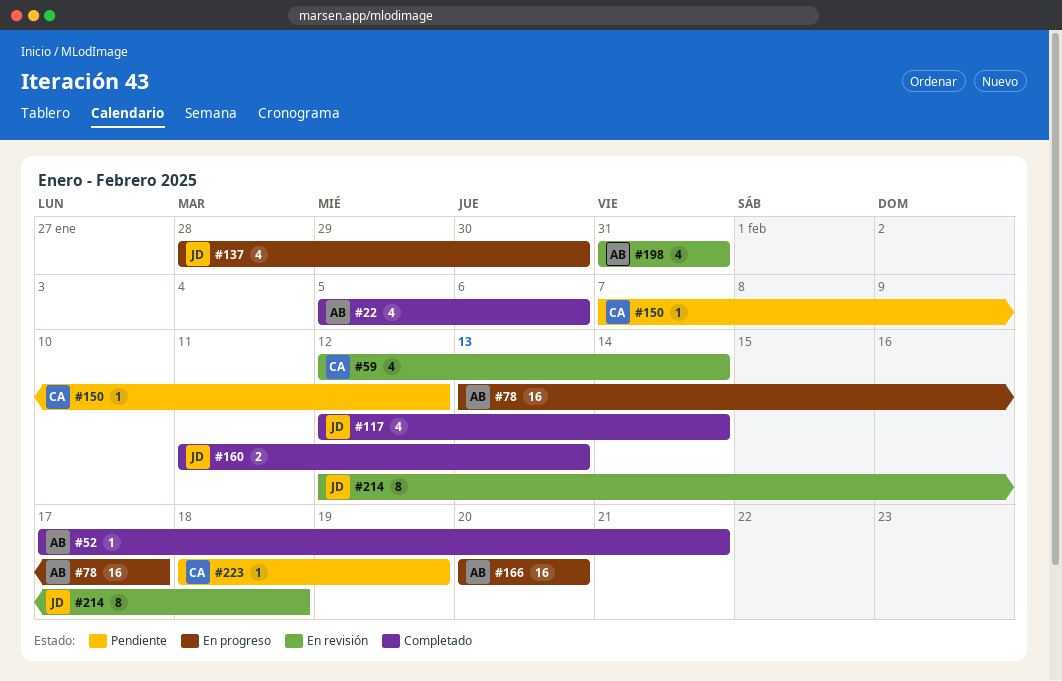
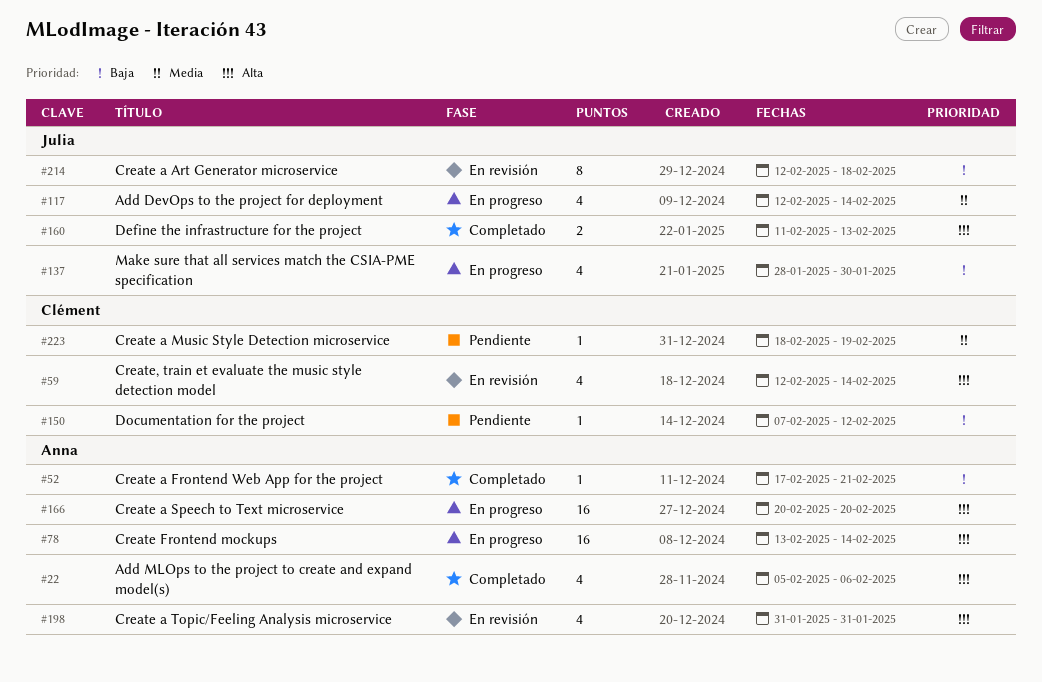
#78, due: Feb 17 -> Feb 14
#117, status: Completado -> En progreso

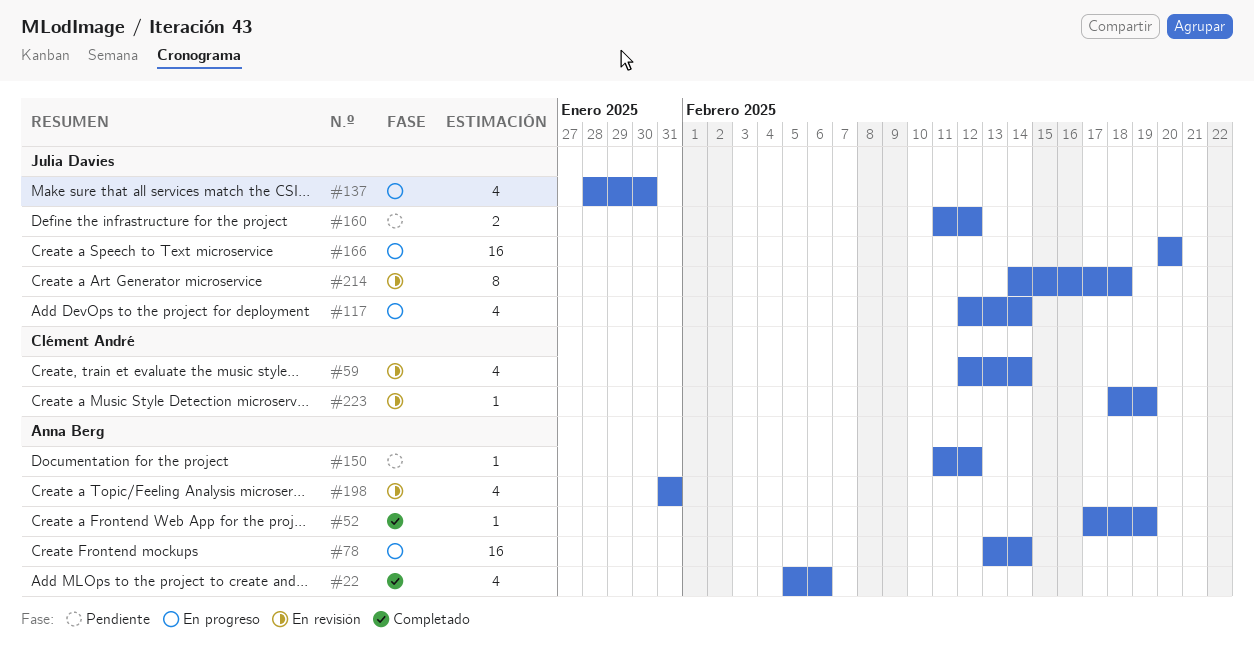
#52, due: Feb 21 -> Feb 19
#150, owner: Clément André -> Anna Berg
#150, start: Feb 7 -> Feb 11
#160, status: Completado -> Pendiente
#160, due: Feb 13 -> Feb 12
#166, owner: Anna Berg -> Julia Davies
#214, start: Feb 12 -> Feb 14
#223, status: Pendiente -> En revisión

